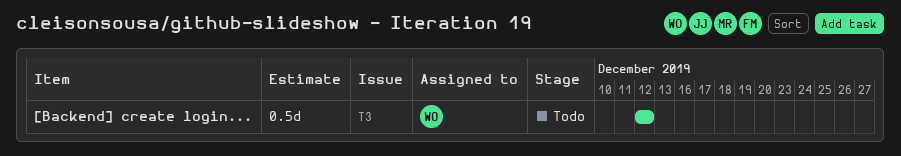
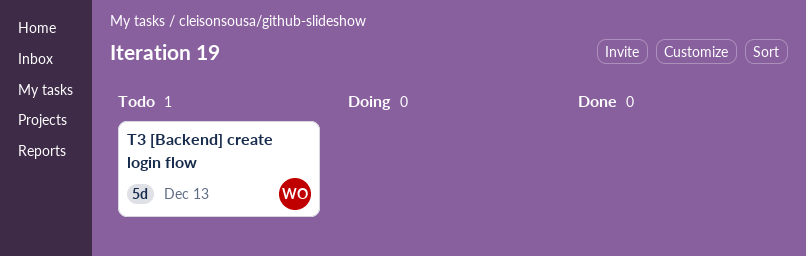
T3, estimate: 0.5d -> 5d
T3, due: Dec 12 -> Dec 13

